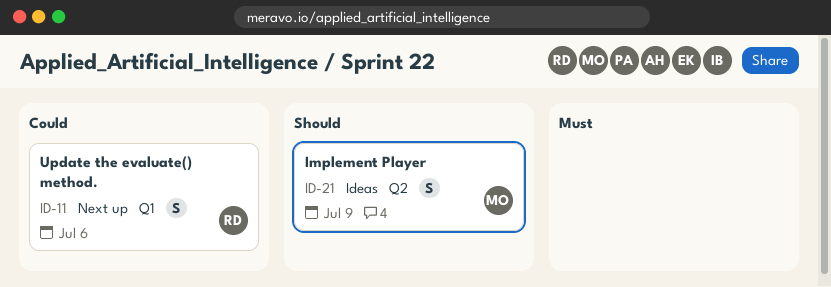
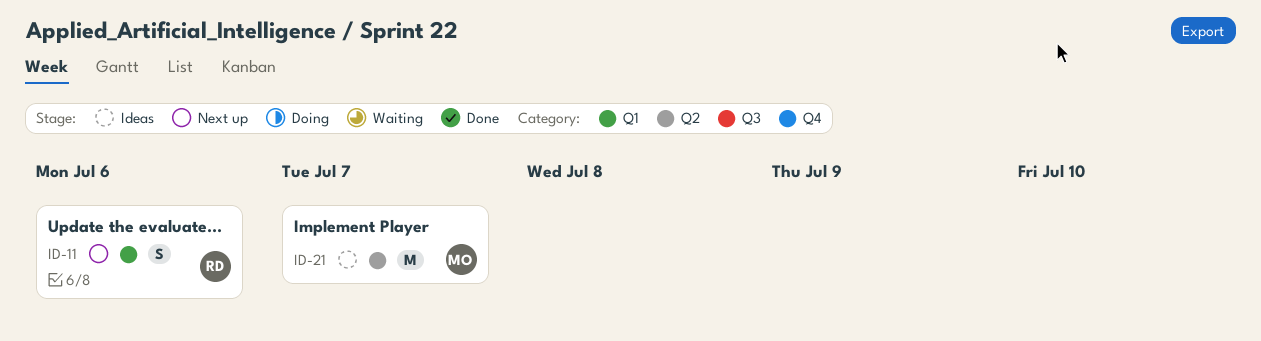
ID-21, estimate: S -> M
ID-21, due: Jul 9 -> Jul 7

